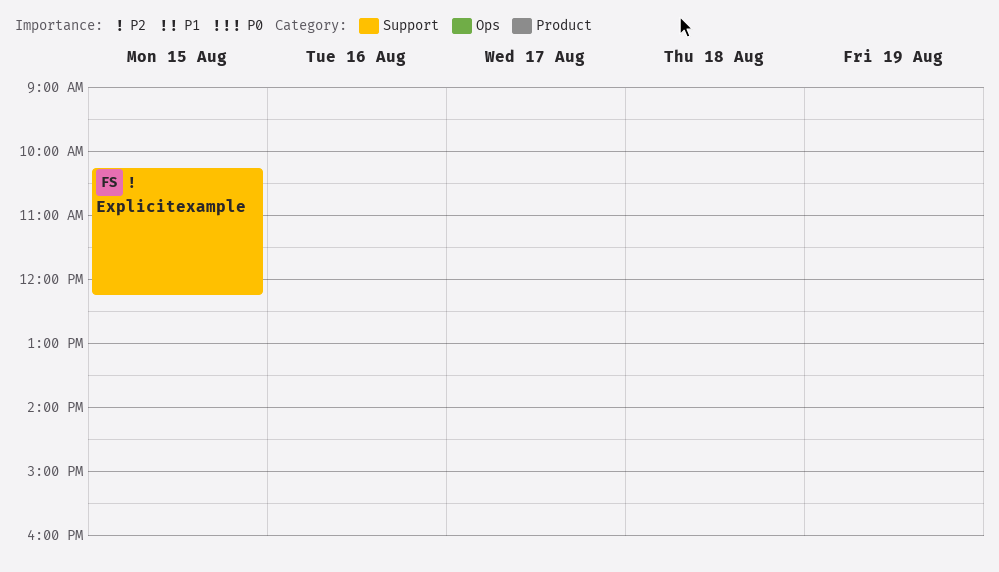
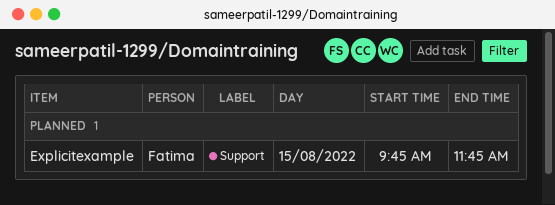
Explicitexample, begins: 10:15 -> 09:45
Explicitexample, ends: 12:15 -> 11:45

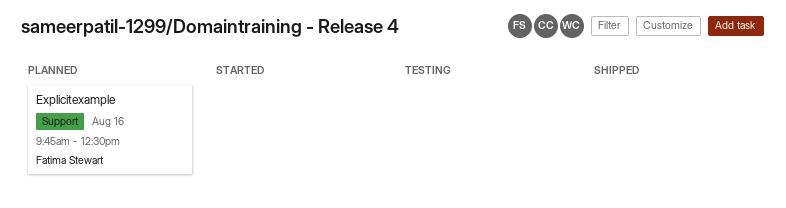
Explicitexample, day: Aug 15 -> Aug 16
Explicitexample, ends: 11:45 -> 12:30

